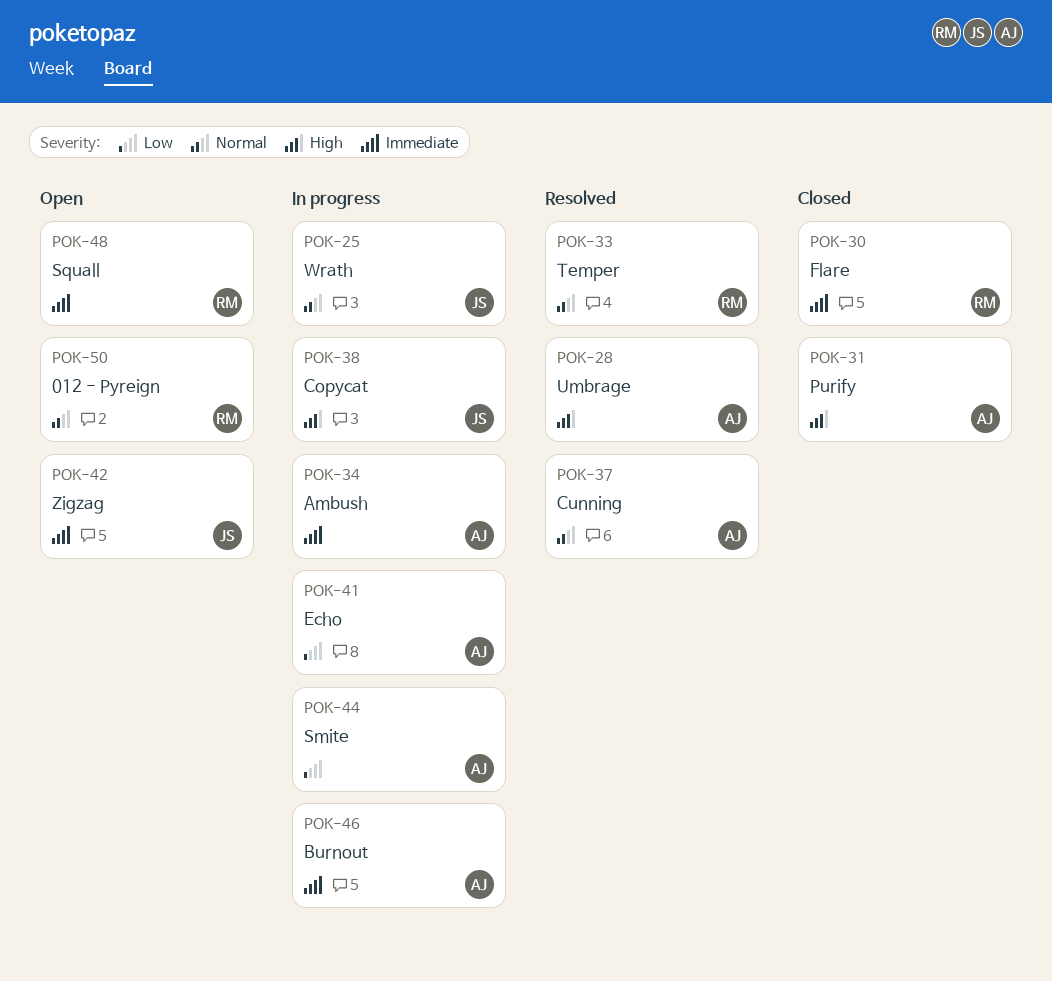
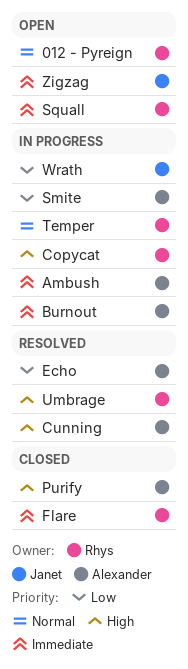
Copycat, owner: Janet -> Rhys
Cunning, priority: Normal -> High
Echo, status: In progress -> Resolved
Temper, status: Resolved -> In progress
Umbrage, owner: Alexander -> Rhys
Wrath, priority: Normal -> Low

